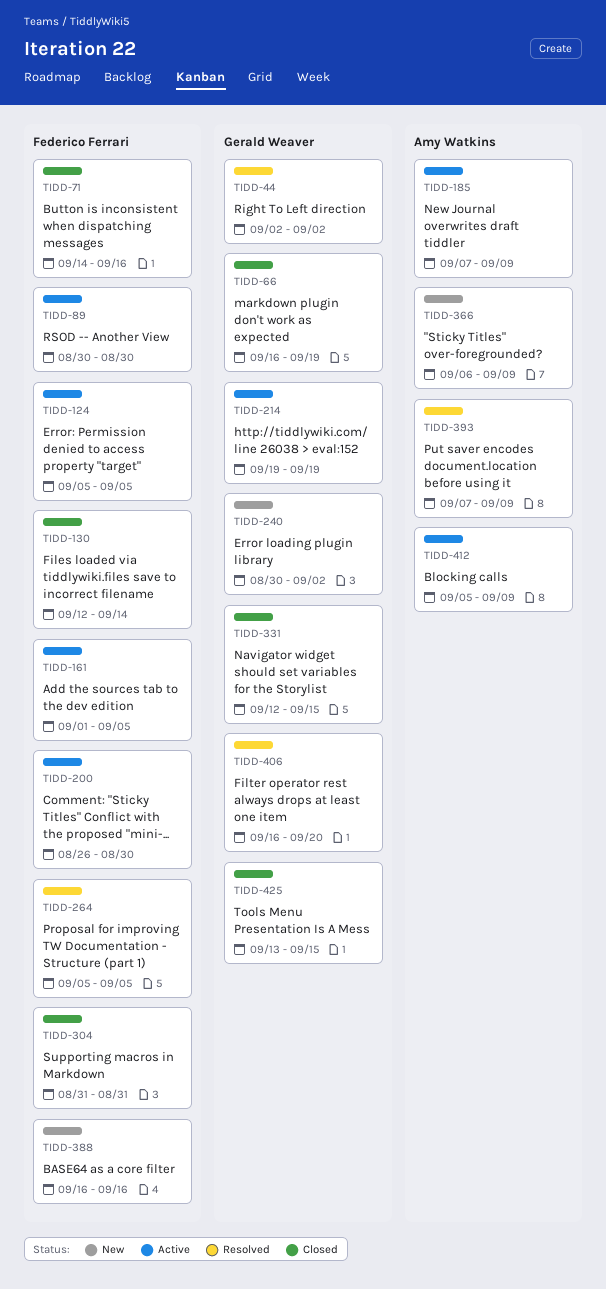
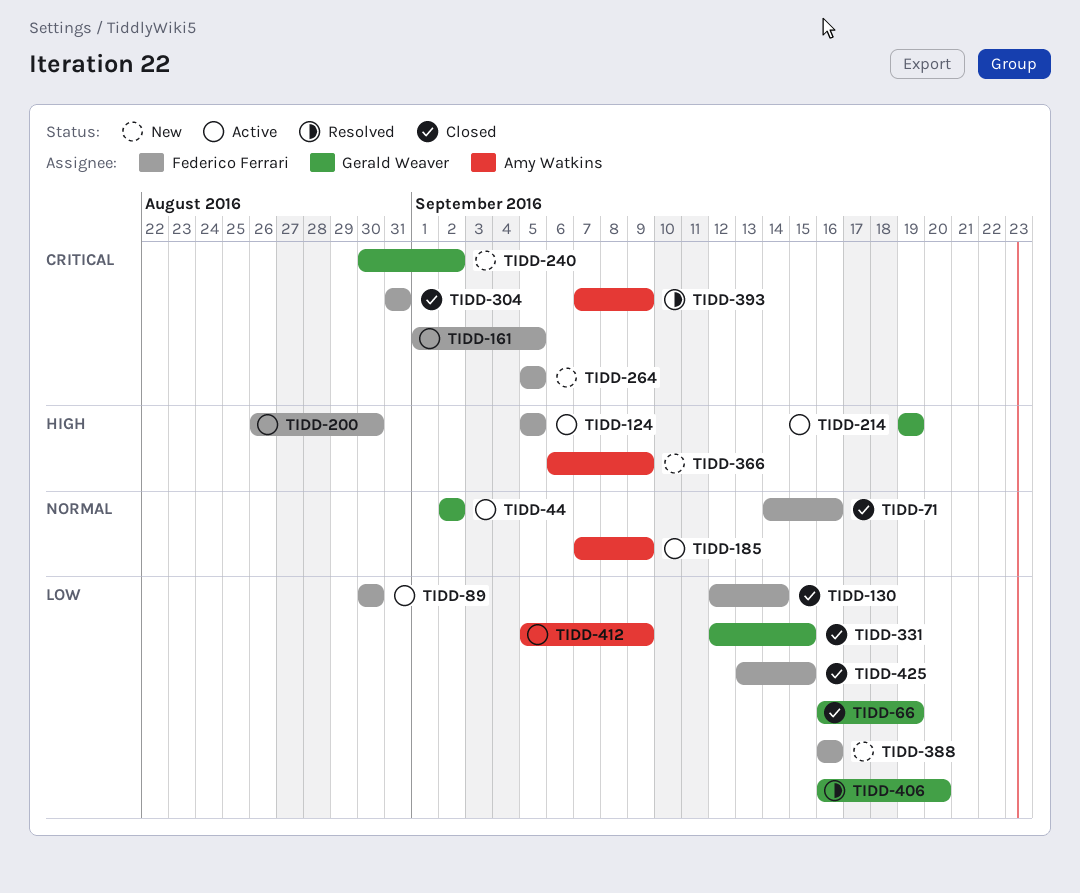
TIDD-44, status: Resolved -> Active
TIDD-264, status: Resolved -> New
TIDD-425, owner: Gerald Weaver -> Federico Ferrari

